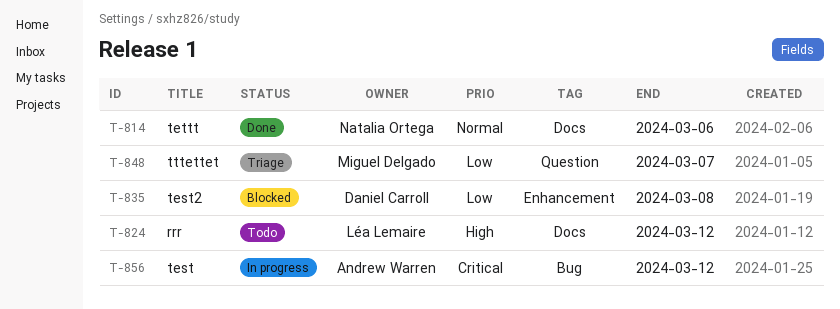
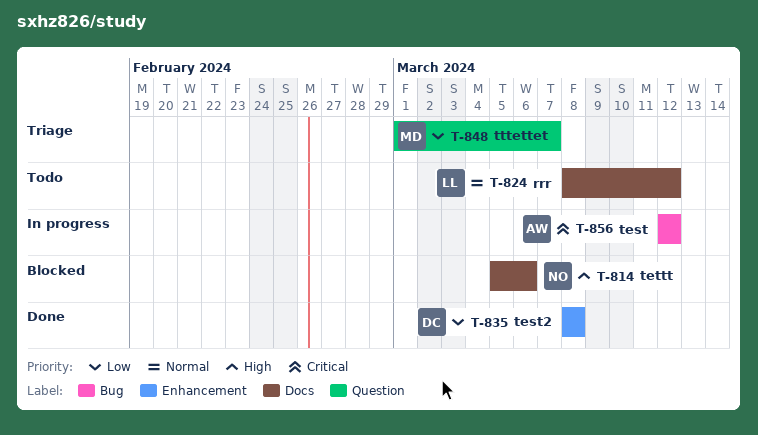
T-814, status: Done -> Blocked
T-814, priority: Normal -> High
T-824, priority: High -> Normal
T-835, status: Blocked -> Done

